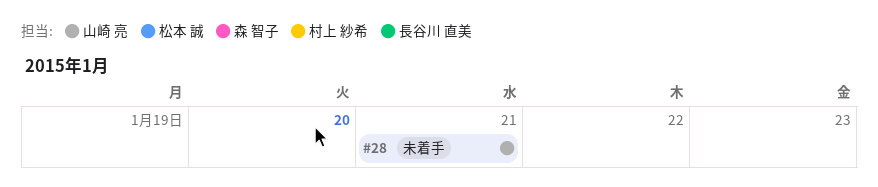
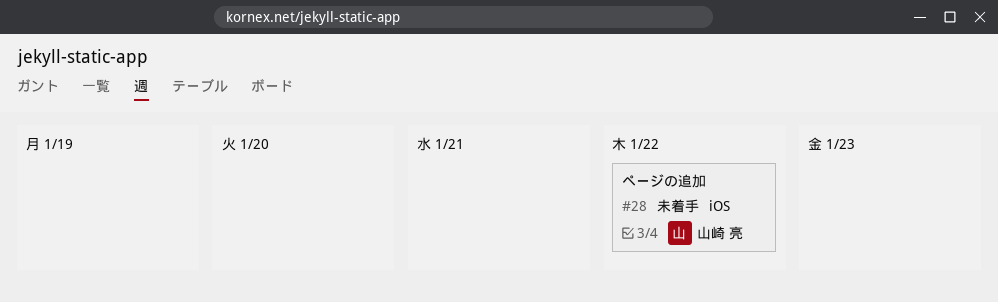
#28, due: Jan 21 -> Jan 22

